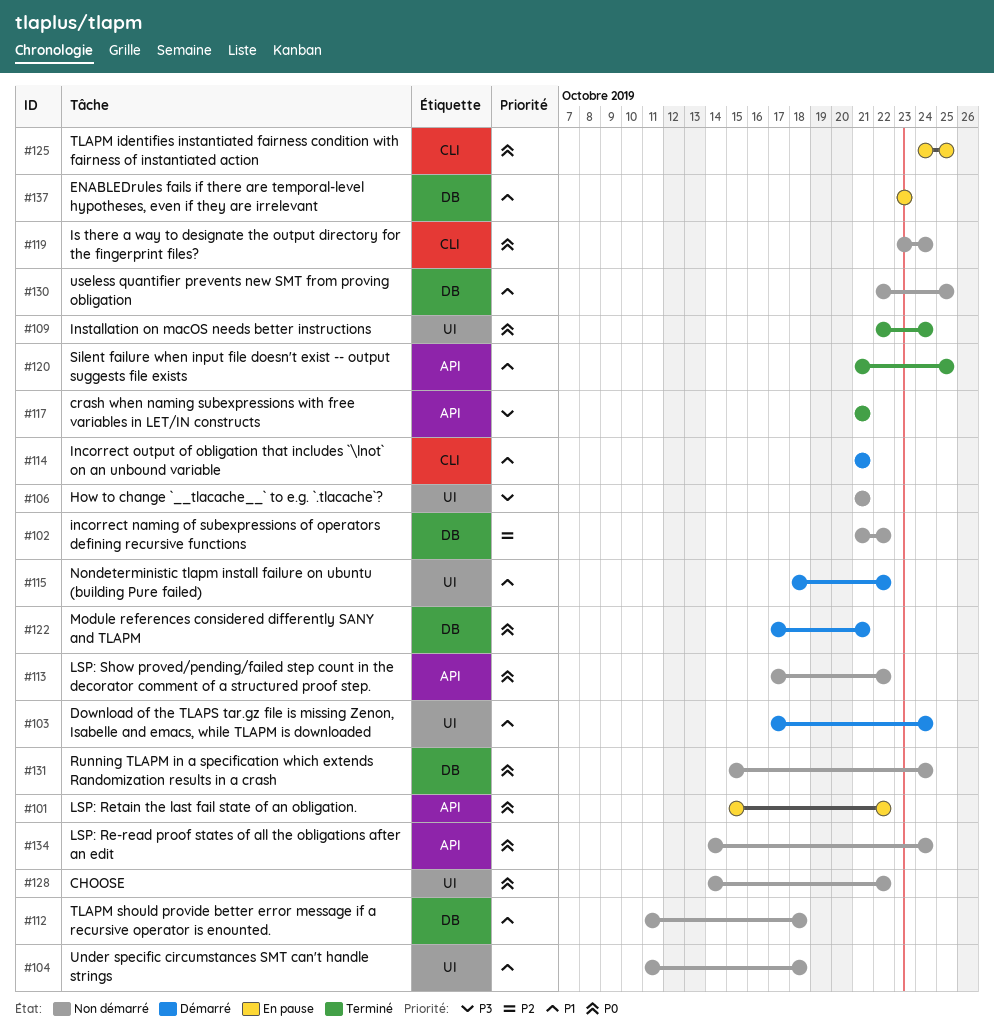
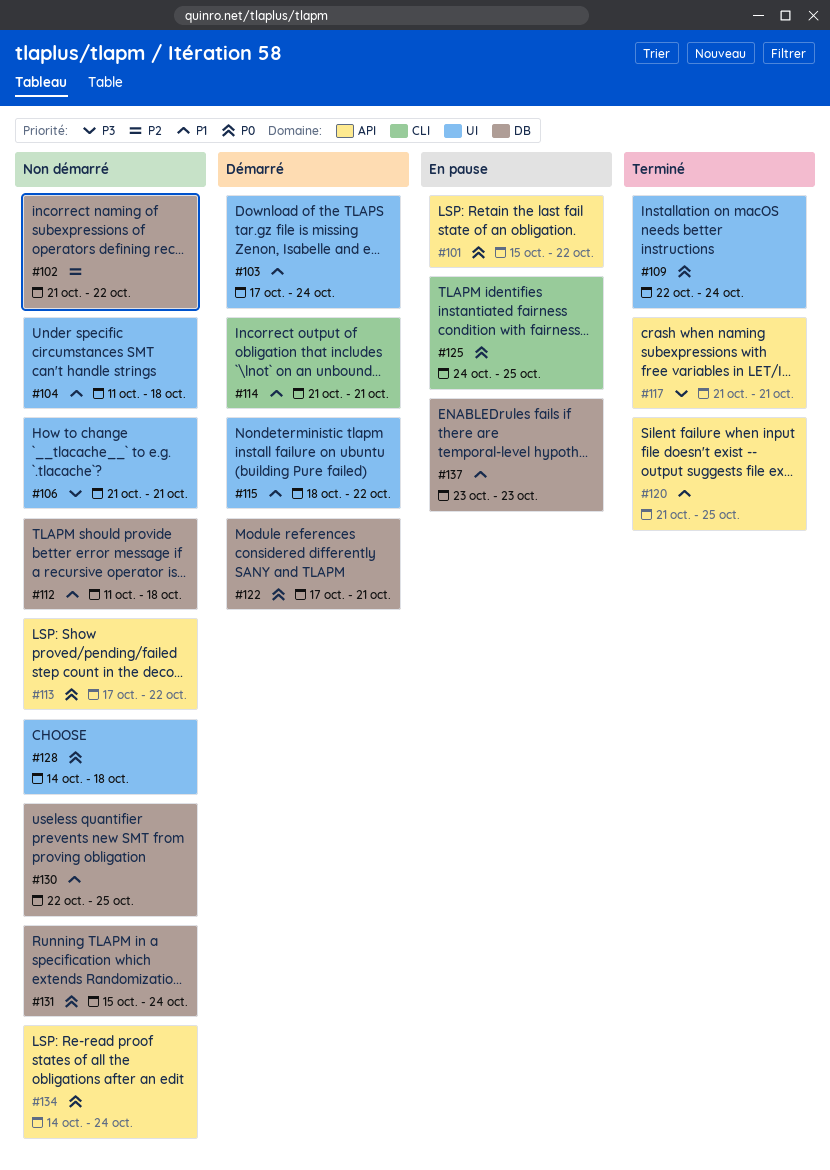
#119: present -> none
#128, due: Oct 22 -> Oct 18

